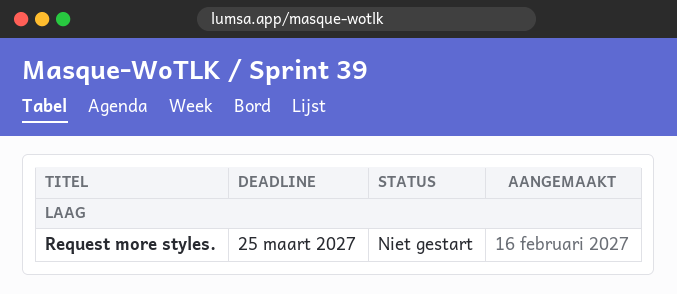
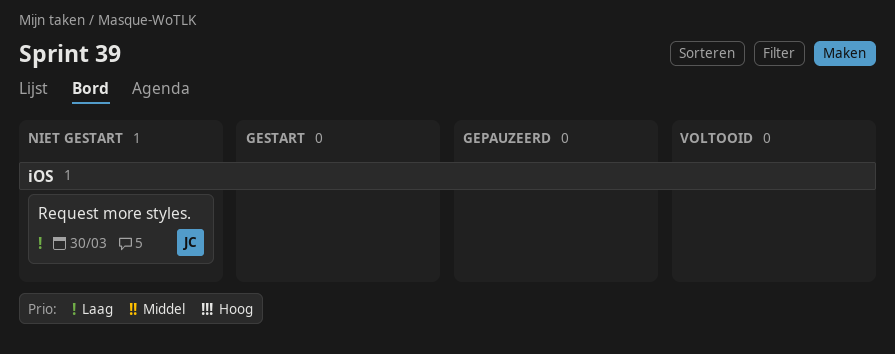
Request more styles., due: Mar 25 -> Mar 30

